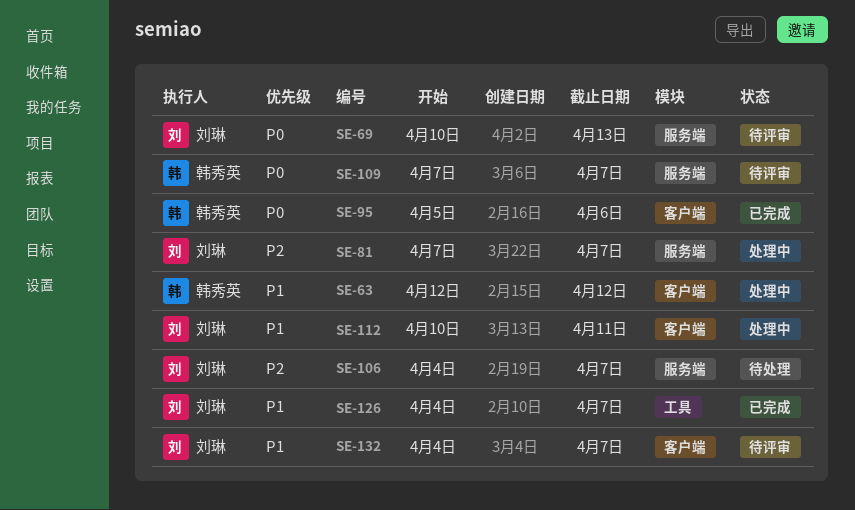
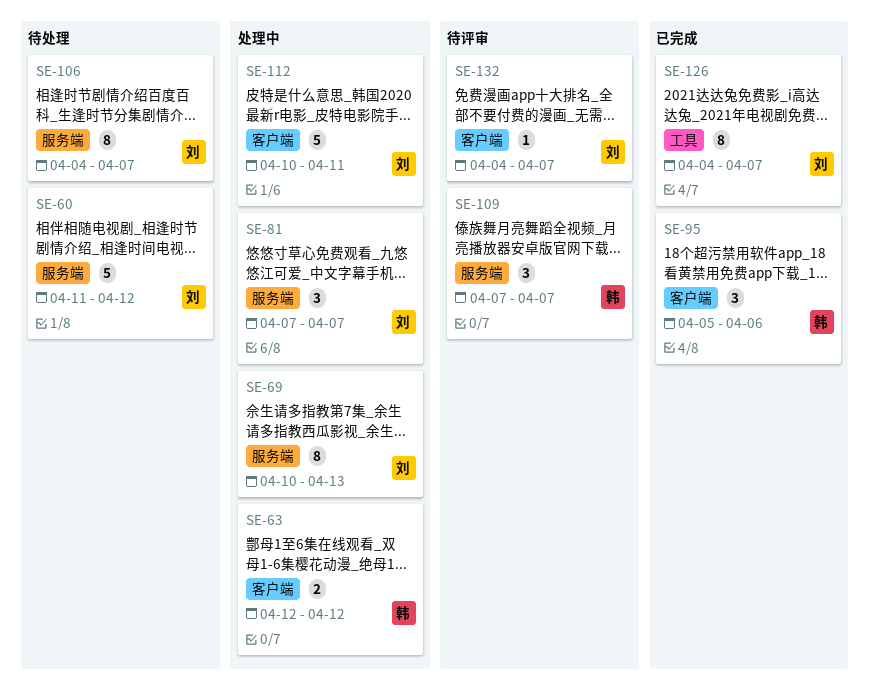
SE-60: none -> present
SE-69, status: 待评审 -> 处理中

